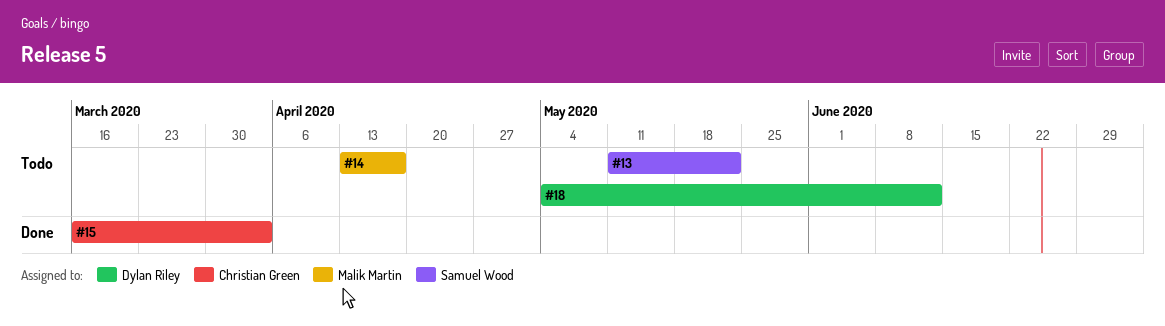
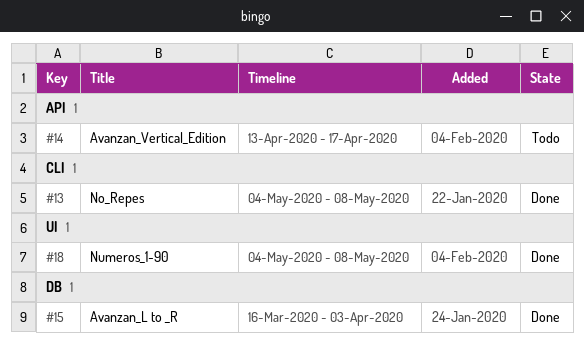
#13, status: Todo -> Done
#13, start: May 11 -> May 4
#13, due: May 22 -> May 8
#18, status: Todo -> Done
#18, due: Jun 12 -> May 8

